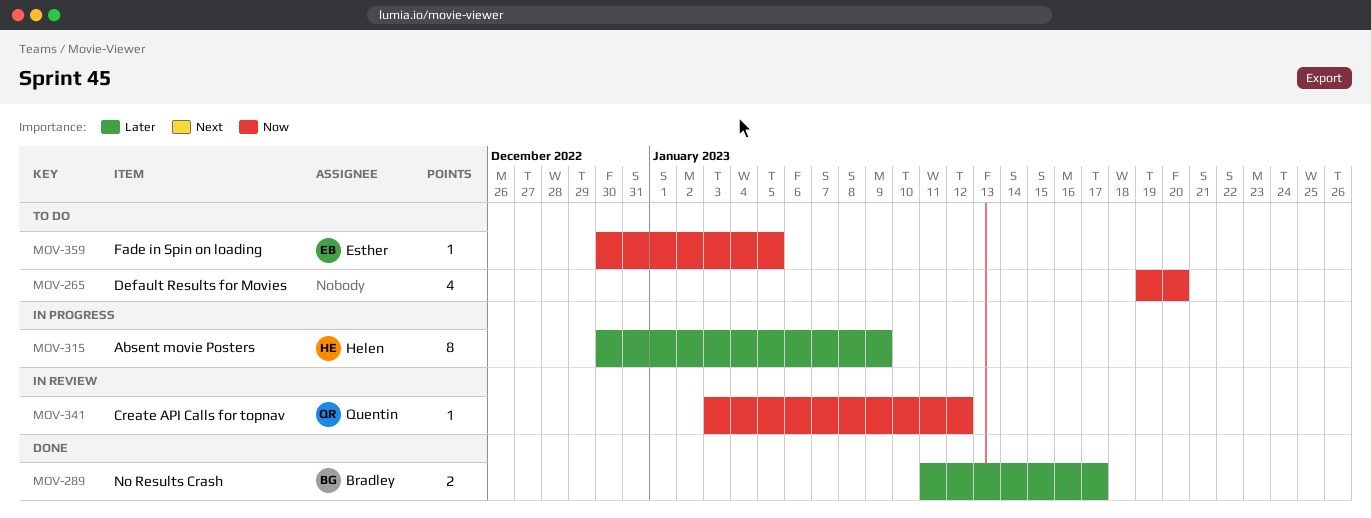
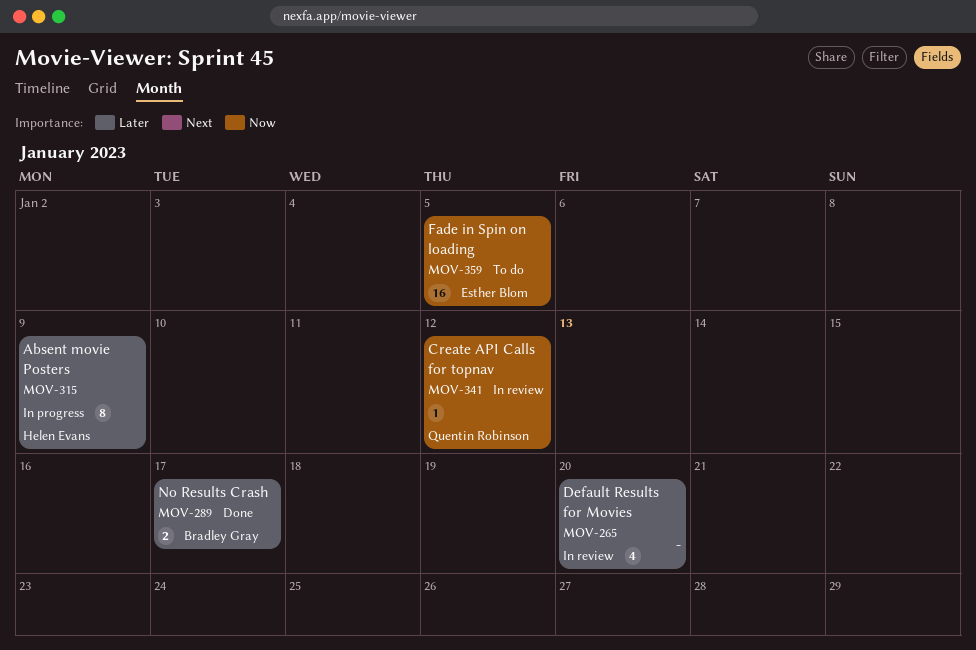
MOV-265, status: To do -> In review
MOV-265, priority: Now -> Later
MOV-359, estimate: 1 -> 16

